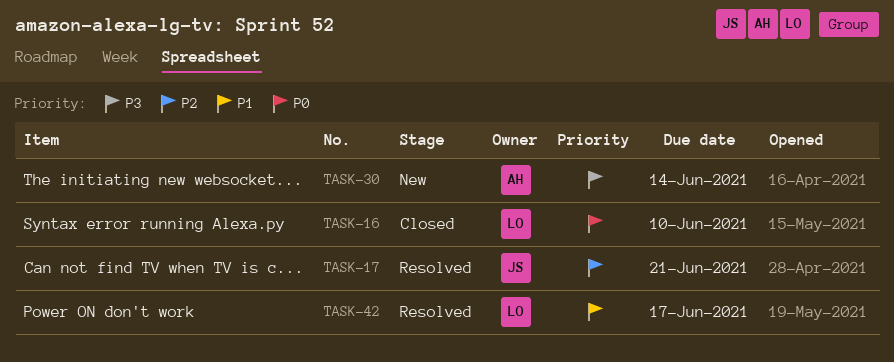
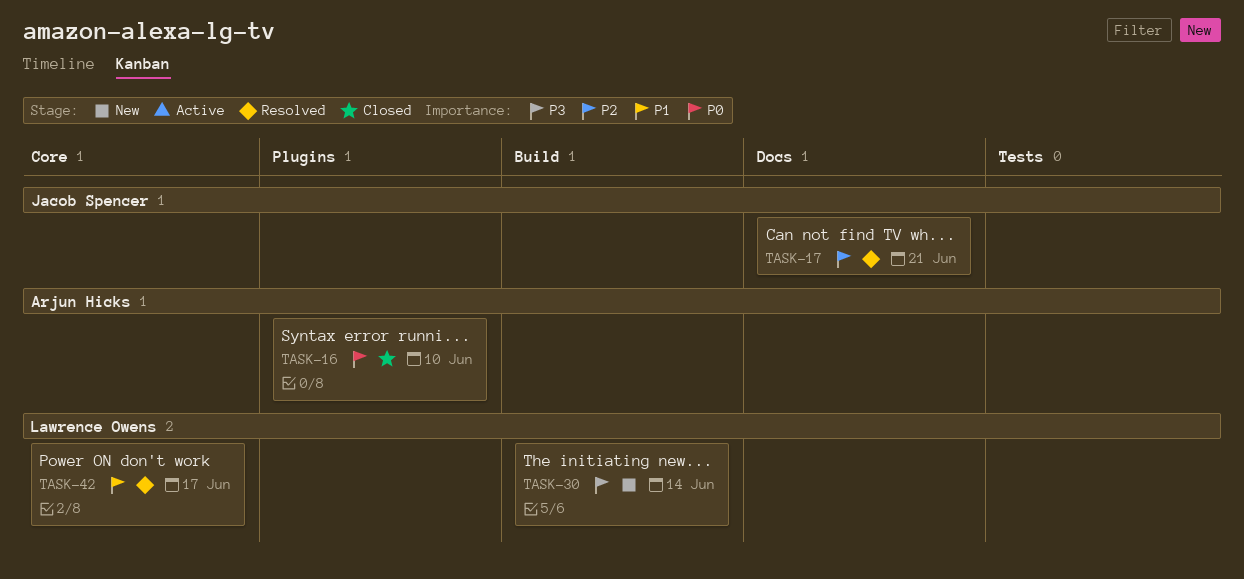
TASK-16, owner: Lawrence Owens -> Arjun Hicks
TASK-30, owner: Arjun Hicks -> Lawrence Owens

